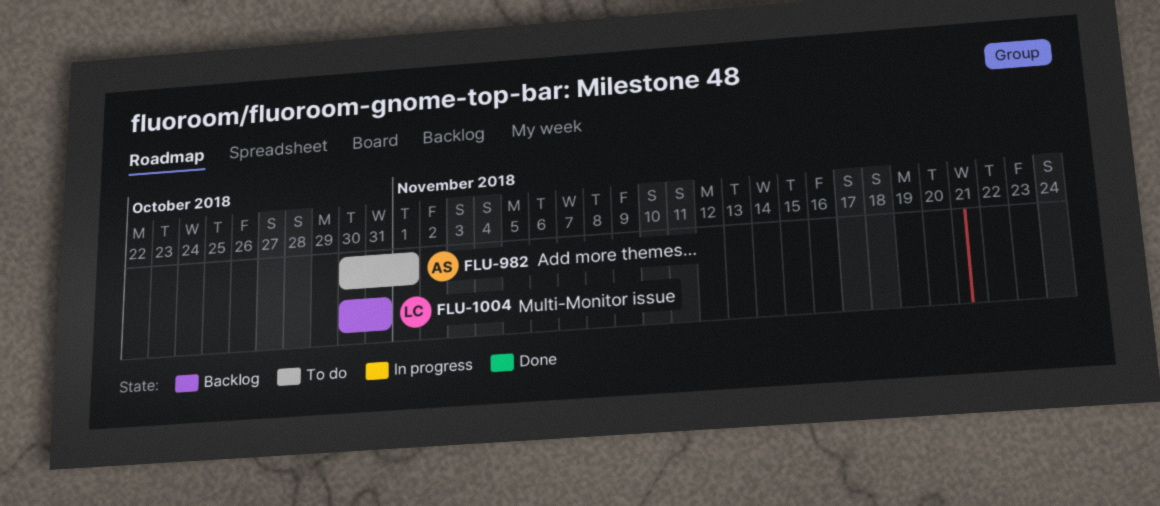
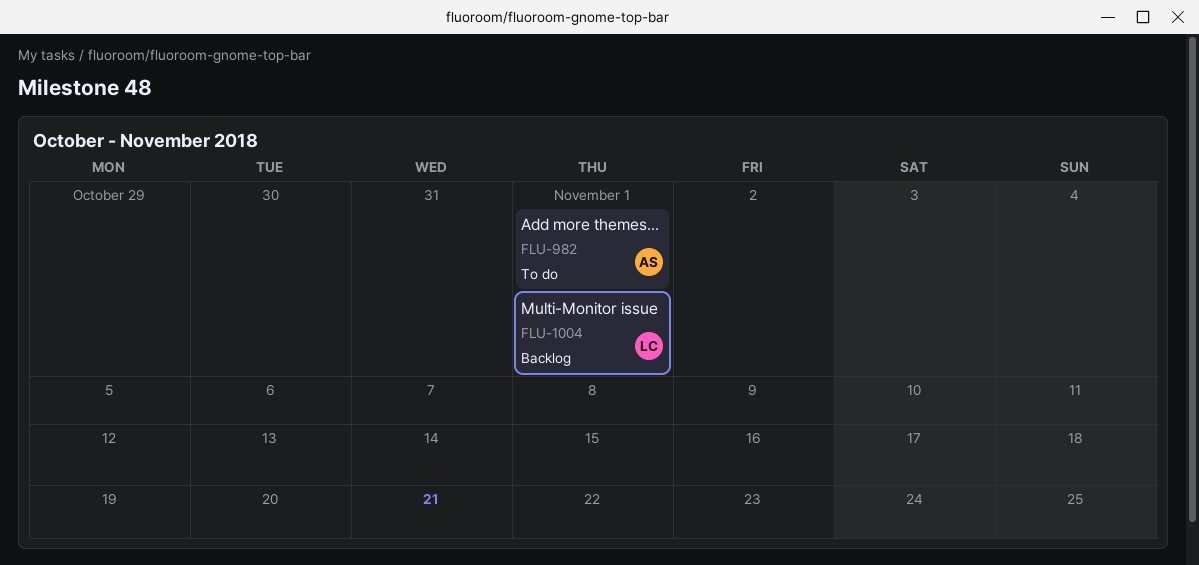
FLU-1004, due: Oct 31 -> Nov 1

